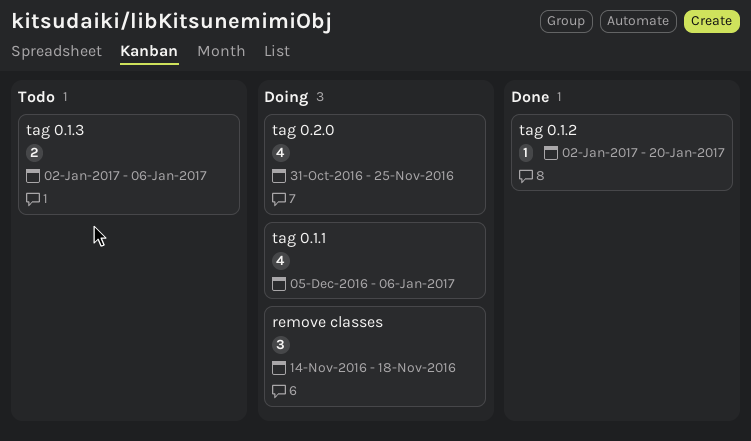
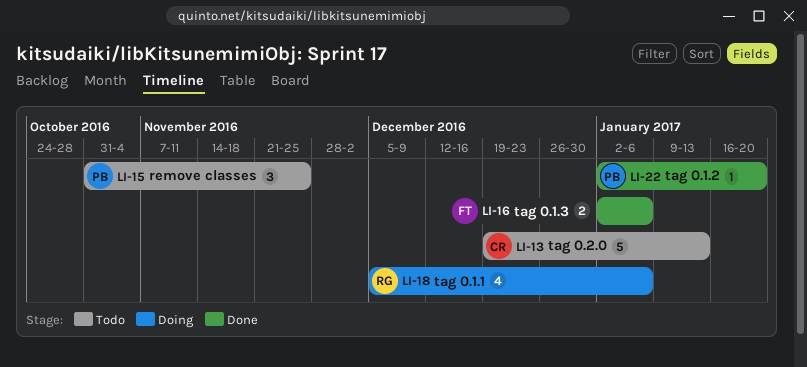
remove classes, status: Doing -> Todo
remove classes, start: Nov 14 -> Oct 31
remove classes, due: Nov 18 -> Nov 25
tag 0.1.3, status: Todo -> Done
tag 0.2.0, status: Doing -> Todo
tag 0.2.0, estimate: 4 -> 5
tag 0.2.0, start: Oct 31 -> Dec 19
tag 0.2.0, due: Nov 25 -> Jan 13

